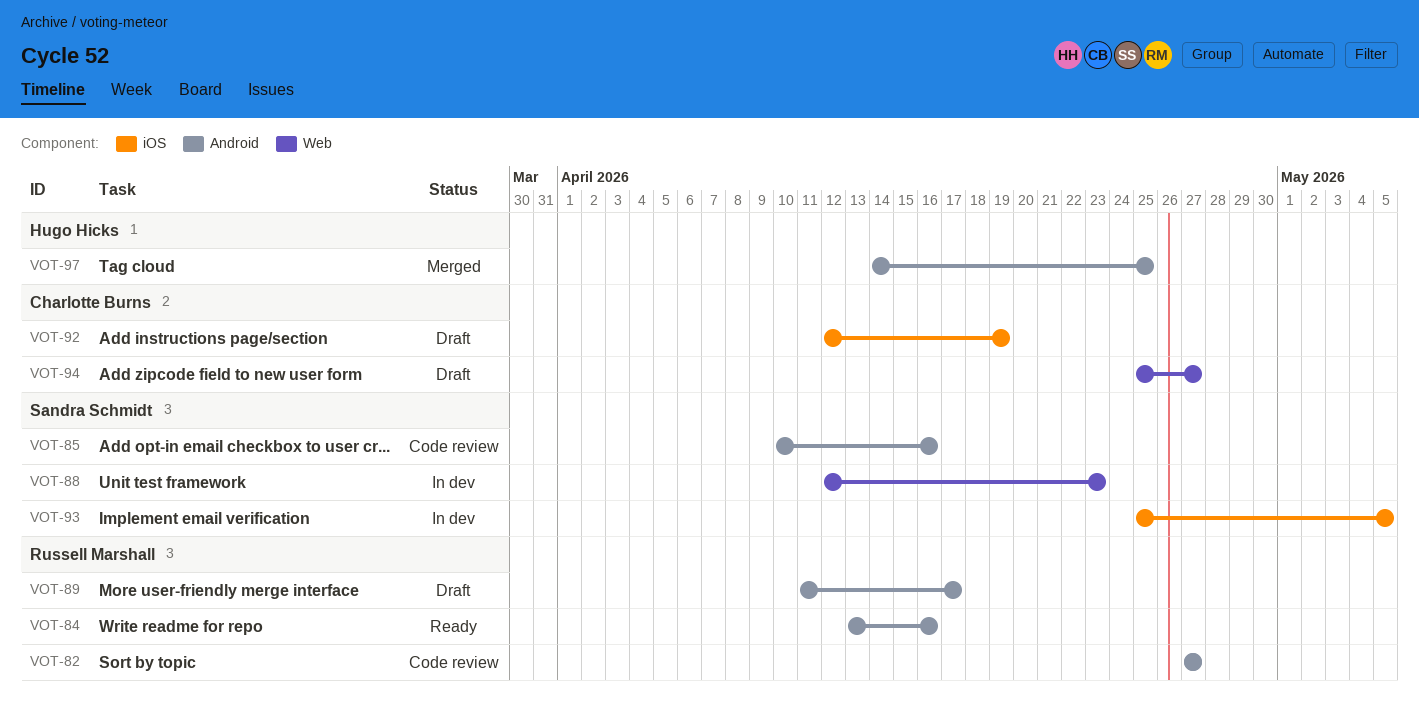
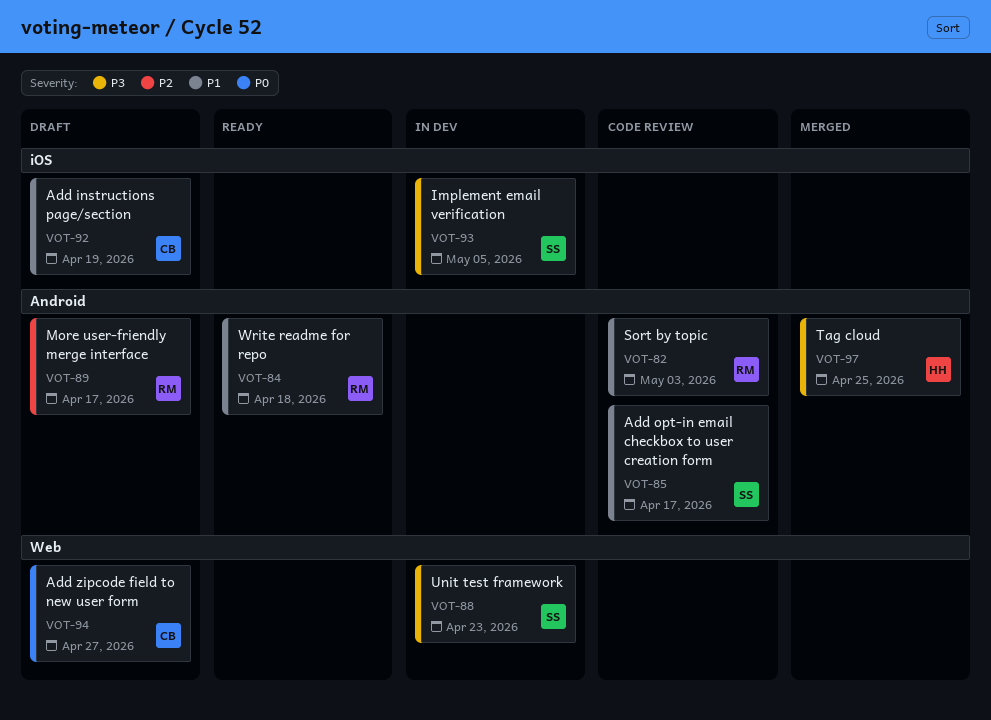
VOT-82, due: Apr 27 -> May 3
VOT-84, due: Apr 16 -> Apr 18
VOT-85, due: Apr 16 -> Apr 17

